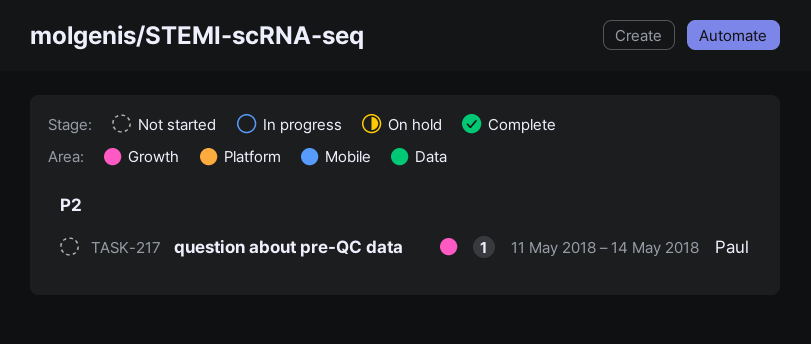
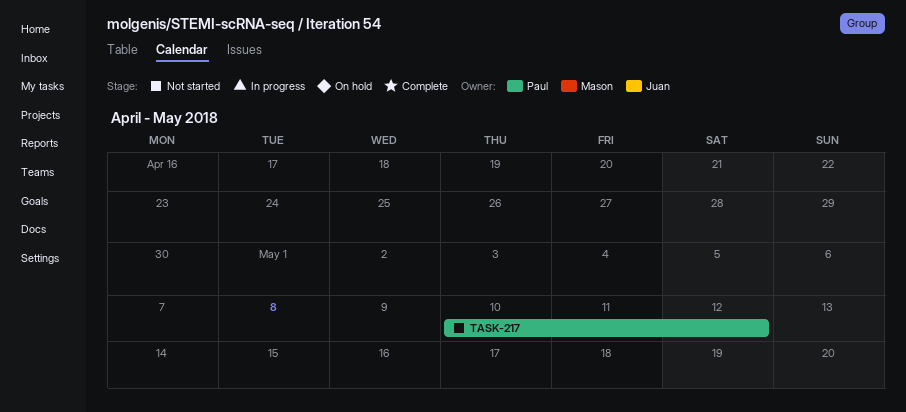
TASK-217, start: May 11 -> May 10
TASK-217, due: May 14 -> May 12

